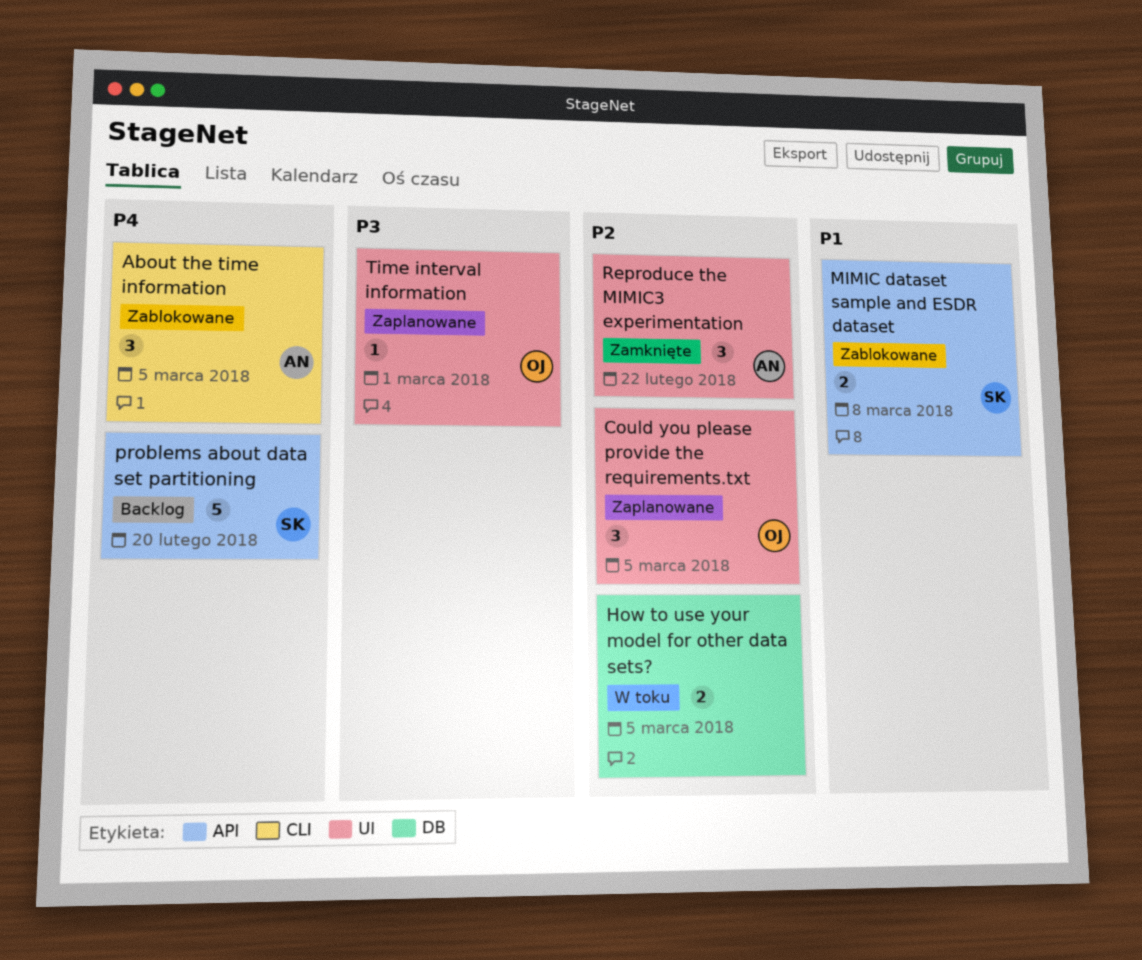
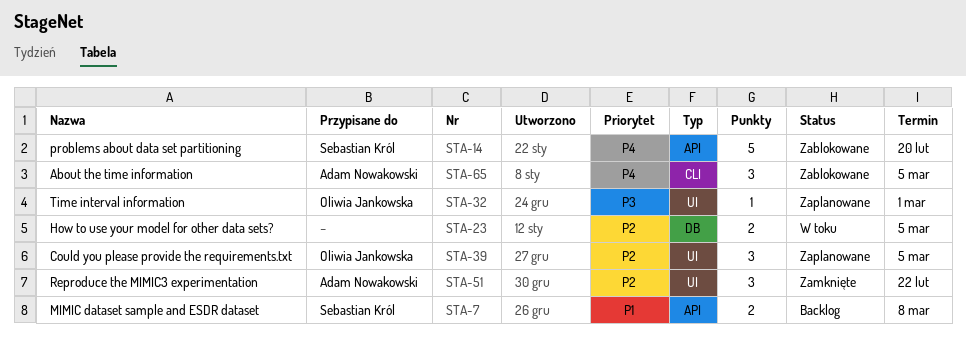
MIMIC dataset sample and ESDR dataset, status: Zablokowane -> Backlog
problems about data set partitioning, status: Backlog -> Zablokowane

